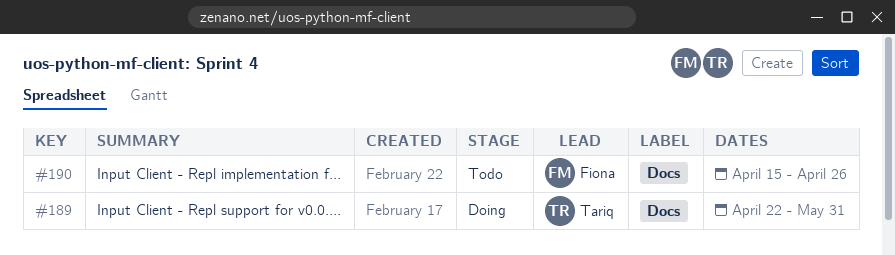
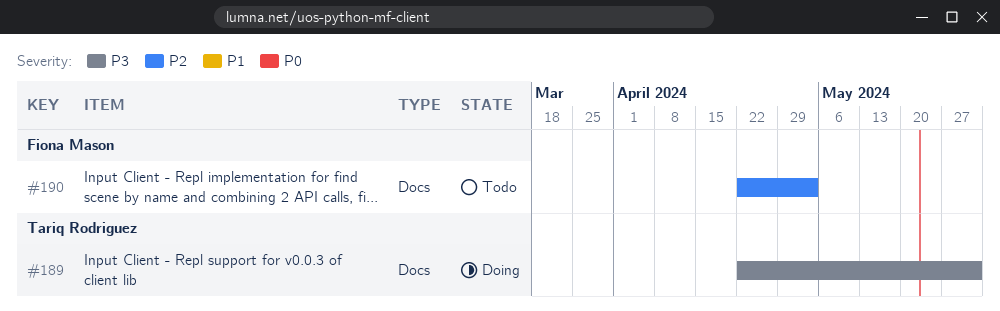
#190, start: Apr 15 -> Apr 22
#190, due: Apr 26 -> May 3

